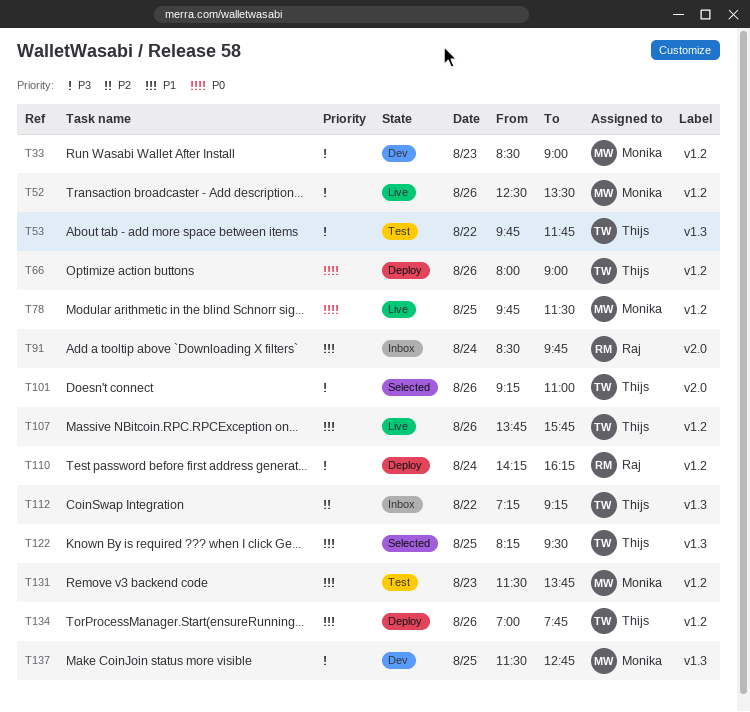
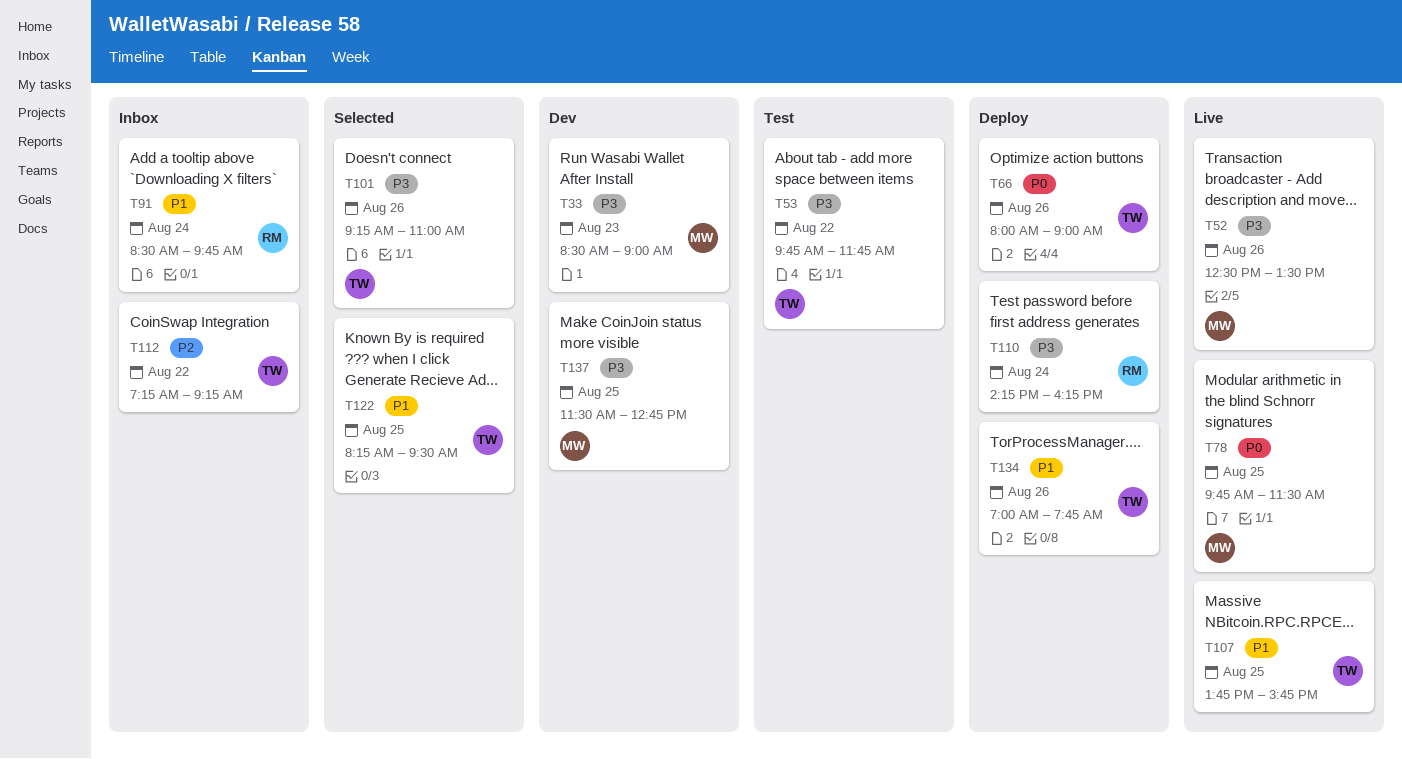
T107, day: Aug 26 -> Aug 25
T131: present -> none

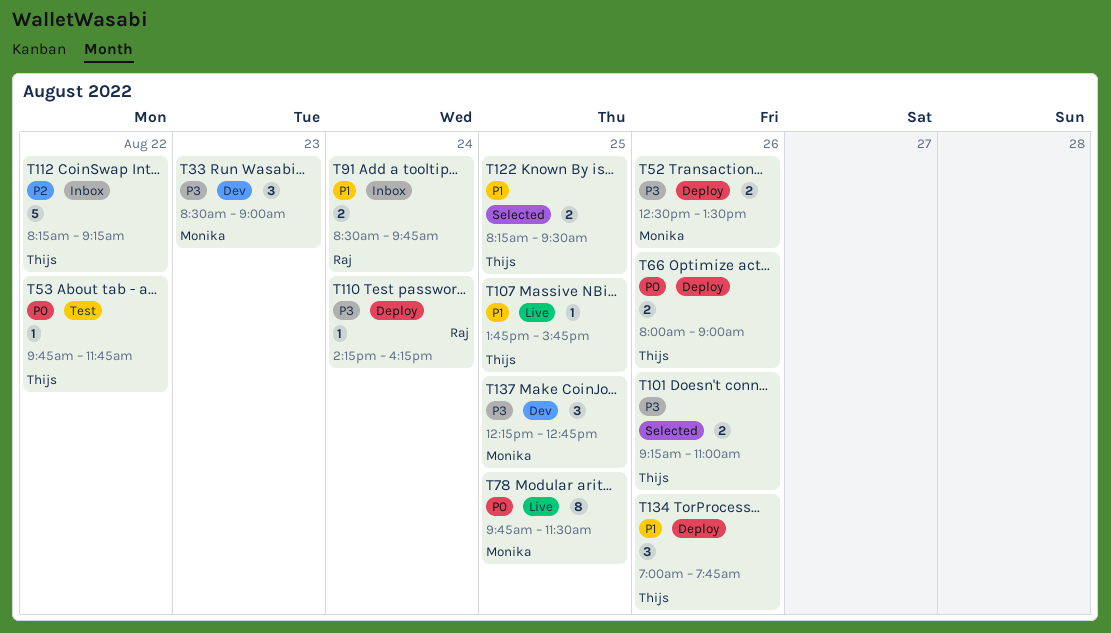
T52, status: Live -> Deploy
T53, priority: P3 -> P0
T112, begins: 07:15 -> 08:15
T137, begins: 11:30 -> 12:15

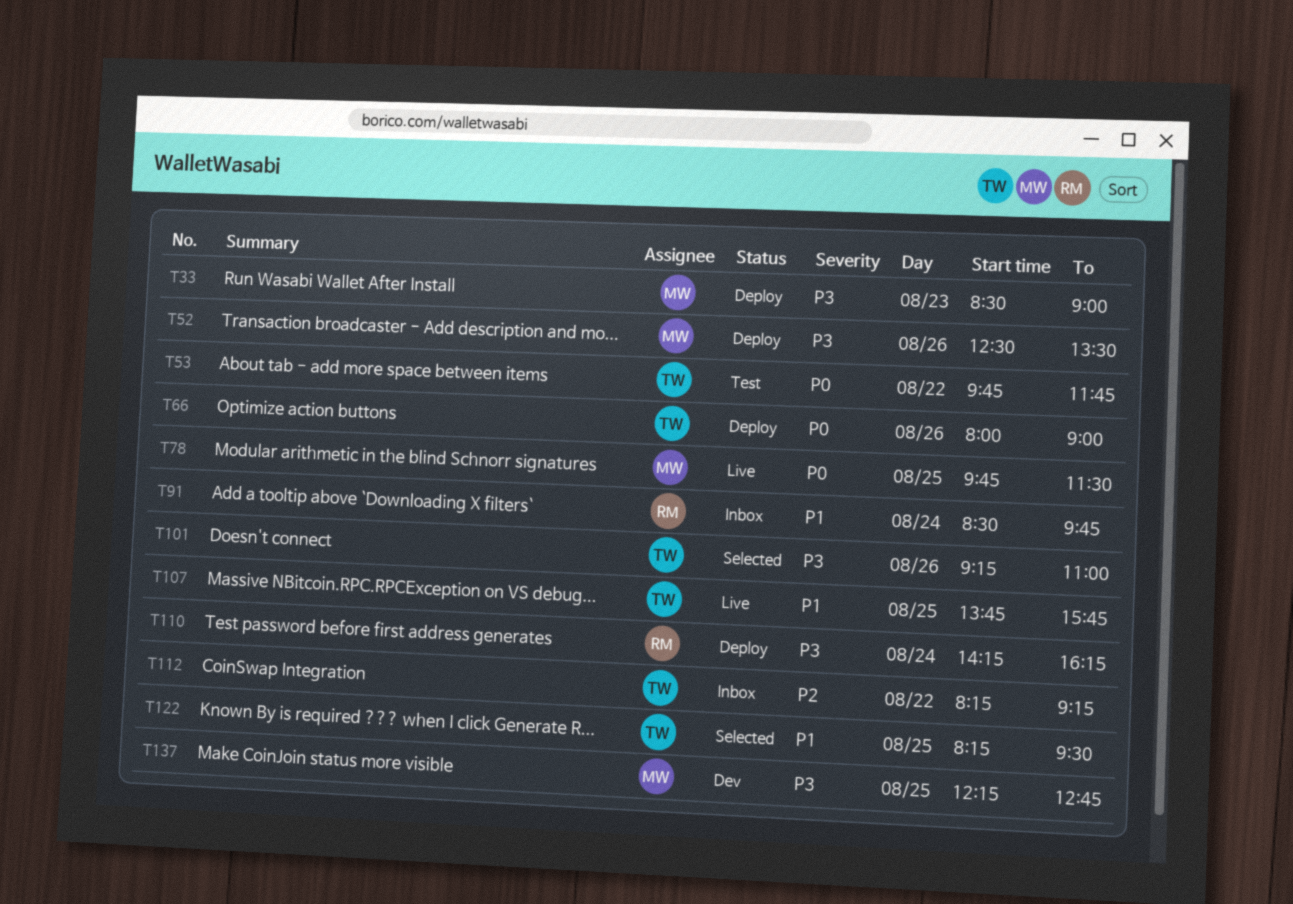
T33, status: Dev -> Deploy
T134: present -> none

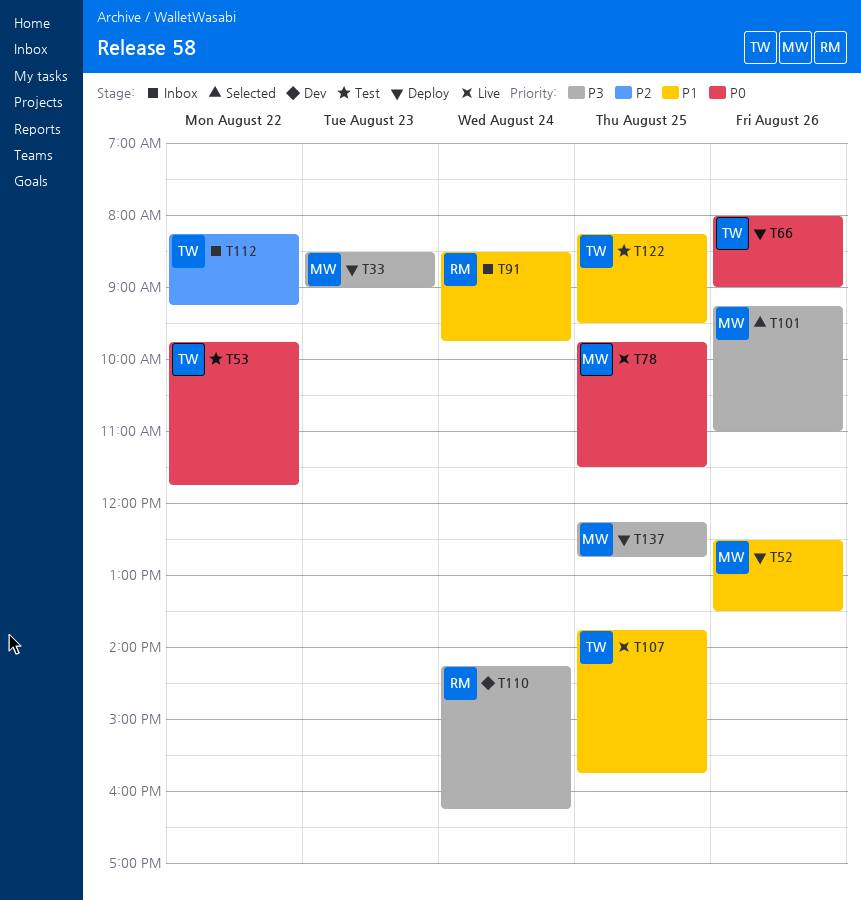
T52, priority: P3 -> P1
T101, owner: TW -> MW
T110, status: Deploy -> Dev
T122, status: Selected -> Test
T137, status: Dev -> Deploy

